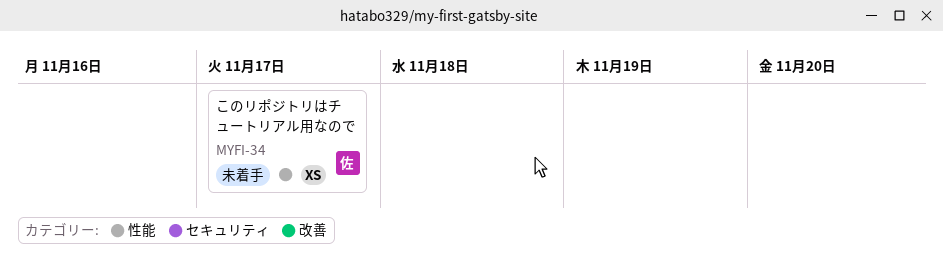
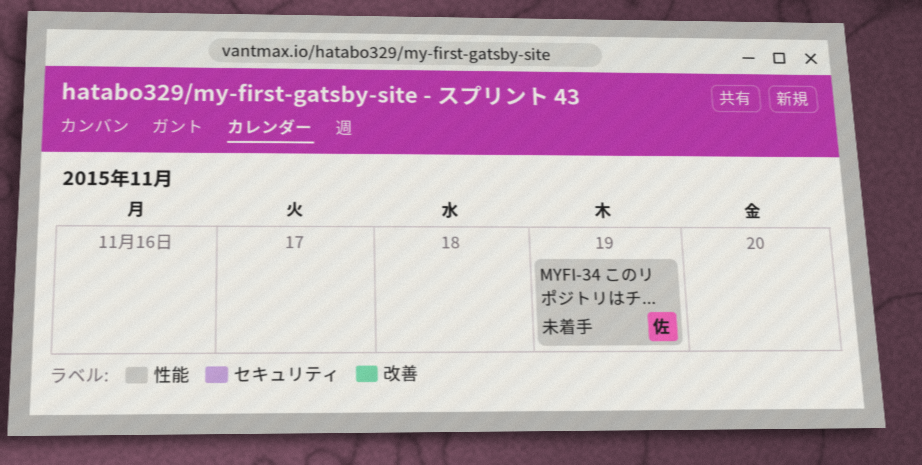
MYFI-34, due: Nov 17 -> Nov 19

